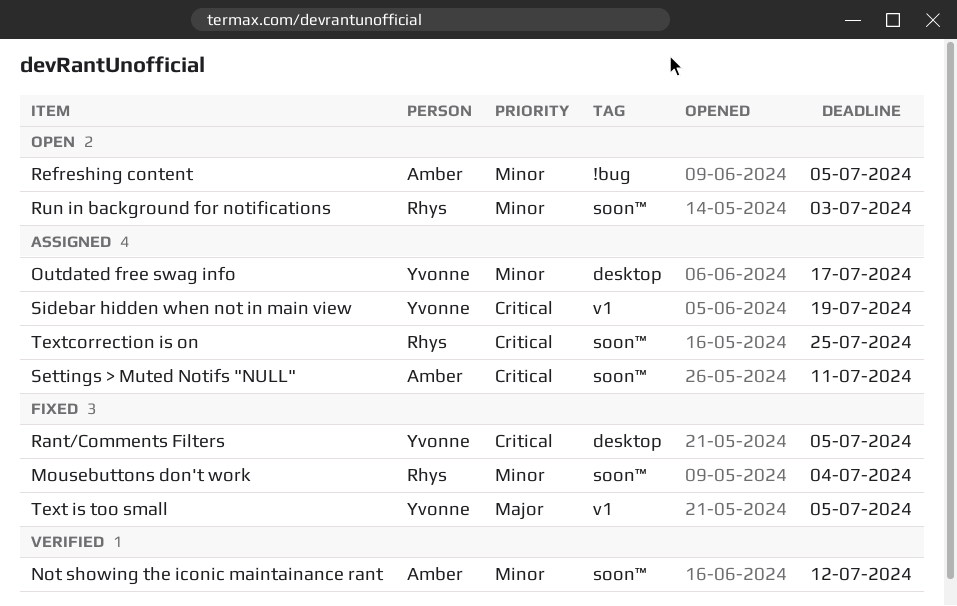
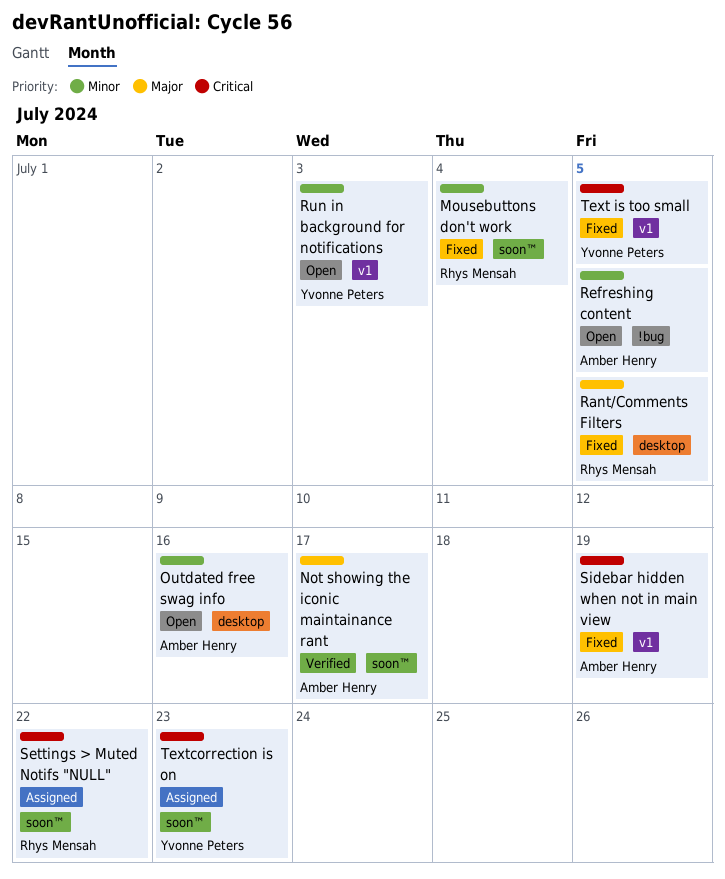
Not showing the iconic maintainance rant, priority: Minor -> Major
Not showing the iconic maintainance rant, due: Jul 12 -> Jul 17
Outdated free swag info, status: Assigned -> Open
Outdated free swag info, owner: Yvonne Peters -> Amber Henry
Outdated free swag info, due: Jul 17 -> Jul 16
Rant/Comments Filters, owner: Yvonne Peters -> Rhys Mensah
Rant/Comments Filters, priority: Critical -> Major
Run in background for notifications, owner: Rhys Mensah -> Yvonne Peters
Run in background for notifications, label: soon™ -> v1
Settings > Muted Notifs "NULL", owner: Amber Henry -> Rhys Mensah
Settings > Muted Notifs "NULL", due: Jul 11 -> Jul 22
Sidebar hidden when not in main view, status: Assigned -> Fixed
Sidebar hidden when not in main view, owner: Yvonne Peters -> Amber Henry
Text is too small, priority: Major -> Critical
Textcorrection is on, owner: Rhys Mensah -> Yvonne Peters
Textcorrection is on, due: Jul 25 -> Jul 23

